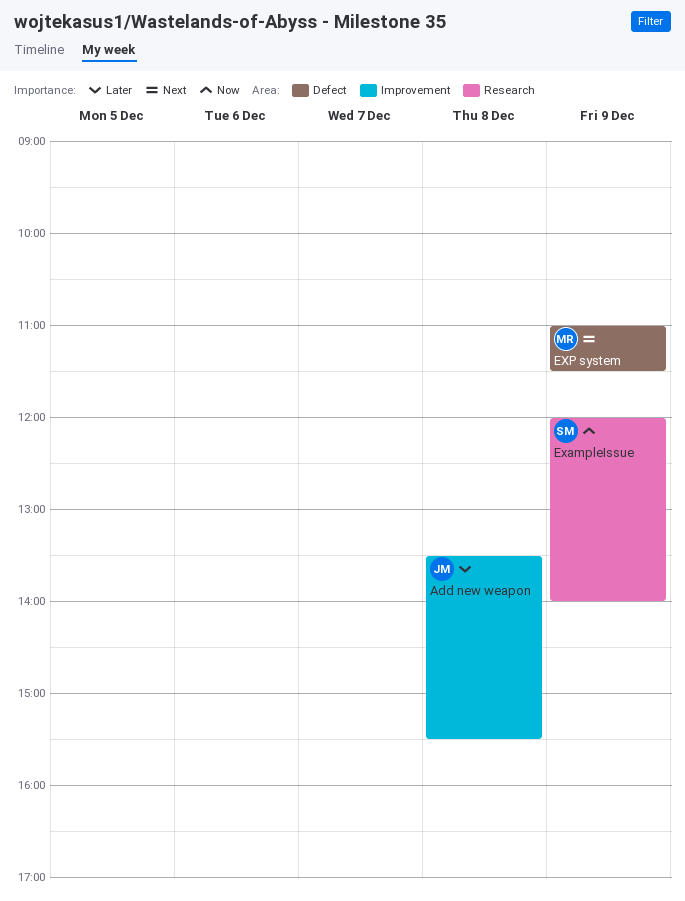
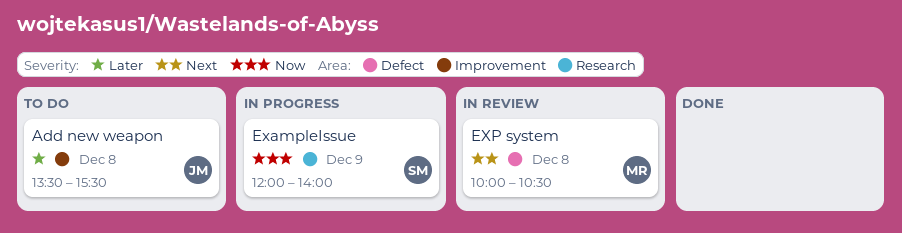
EXP system, day: Dec 9 -> Dec 8
EXP system, begins: 11:00 -> 10:00
EXP system, ends: 11:30 -> 10:30

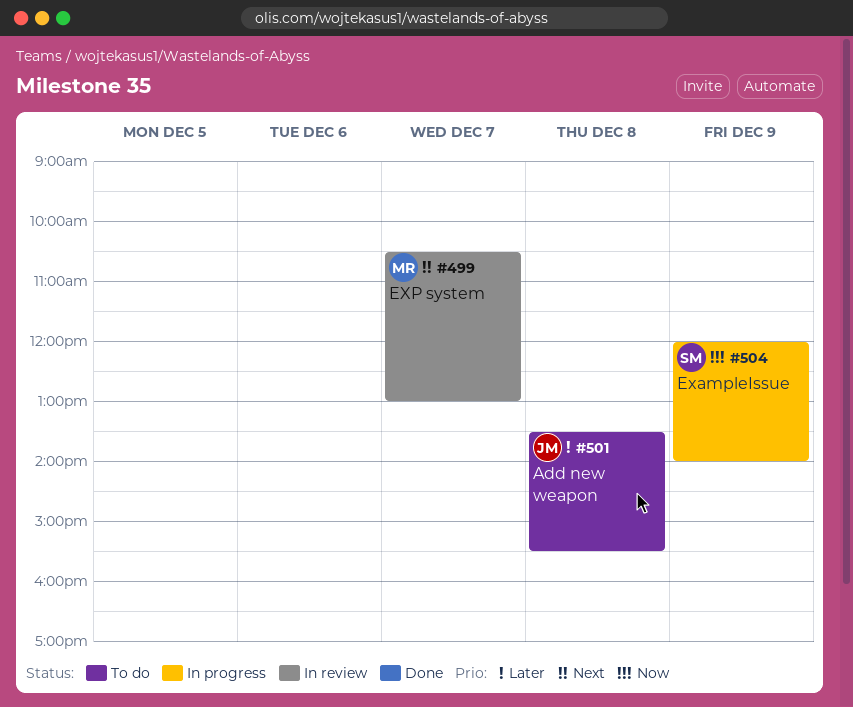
EXP system, day: Dec 8 -> Dec 7
EXP system, begins: 10:00 -> 10:30
EXP system, ends: 10:30 -> 13:00

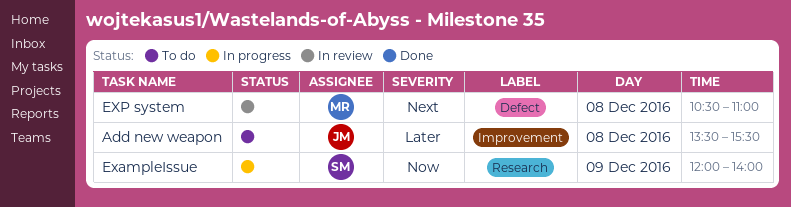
EXP system, day: Dec 7 -> Dec 8
EXP system, ends: 13:00 -> 11:00

